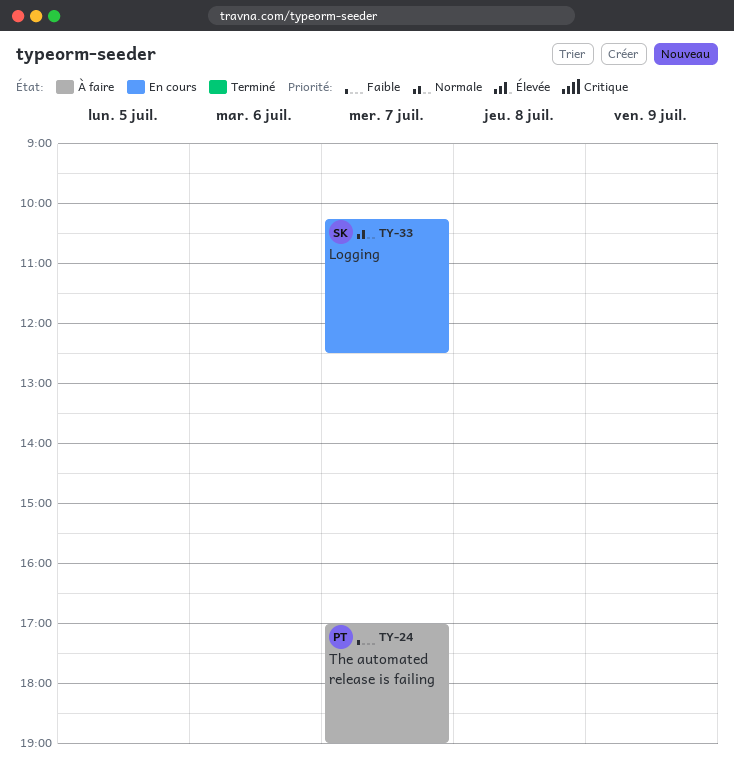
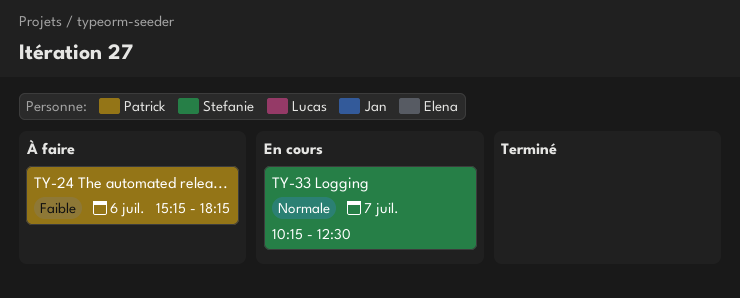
TY-24, day: Jul 7 -> Jul 6
TY-24, begins: 17:00 -> 15:15
TY-24, ends: 19:00 -> 18:15

